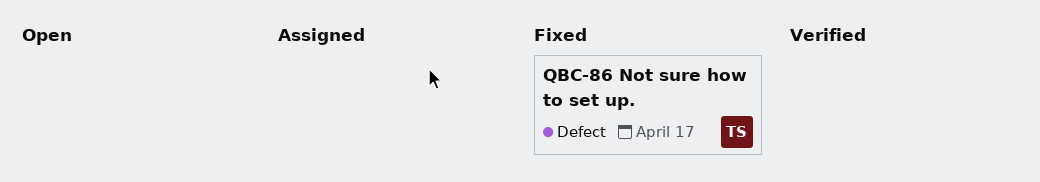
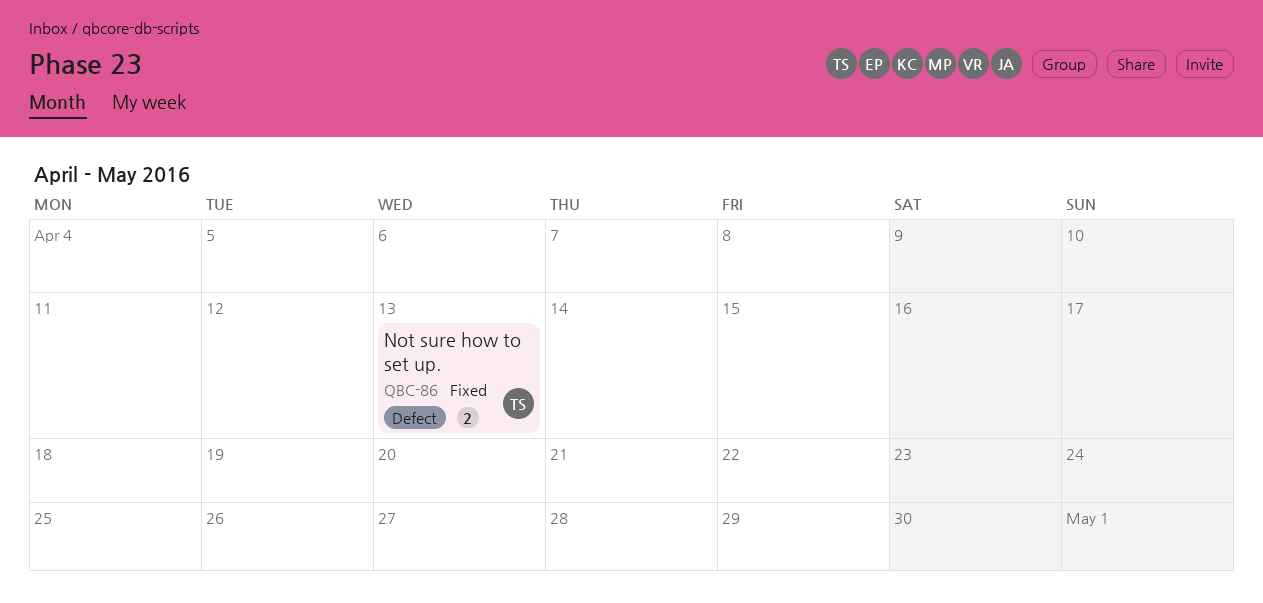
QBC-86, due: Apr 17 -> Apr 13

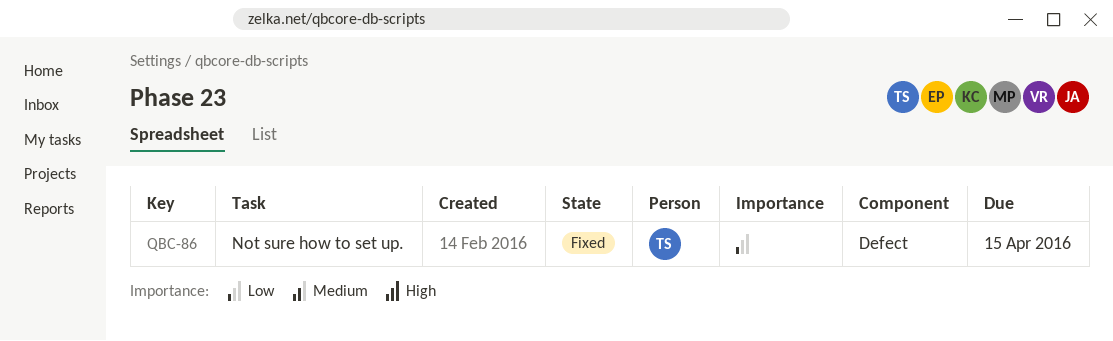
QBC-86, due: Apr 13 -> Apr 15

